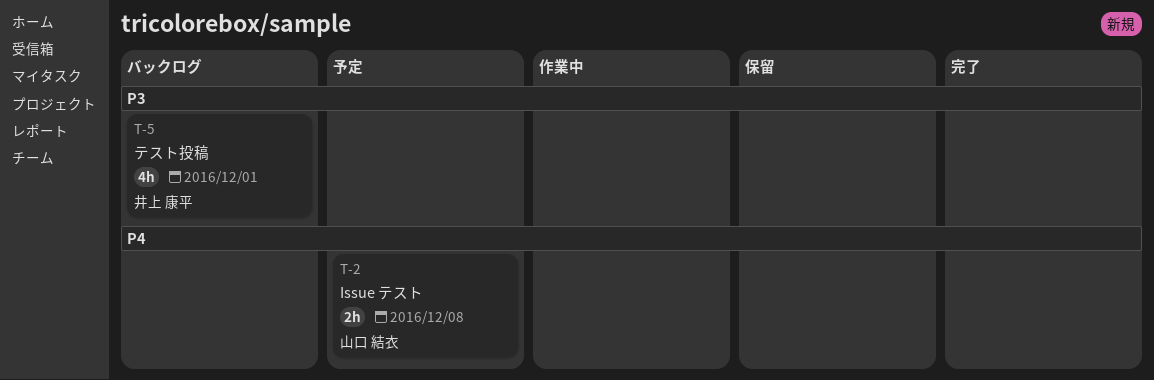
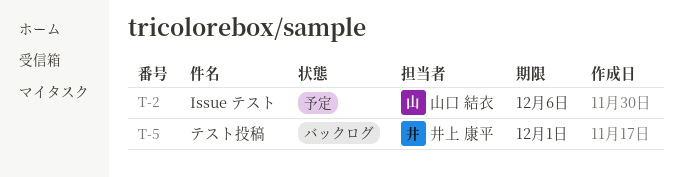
T-2, due: Dec 8 -> Dec 6

